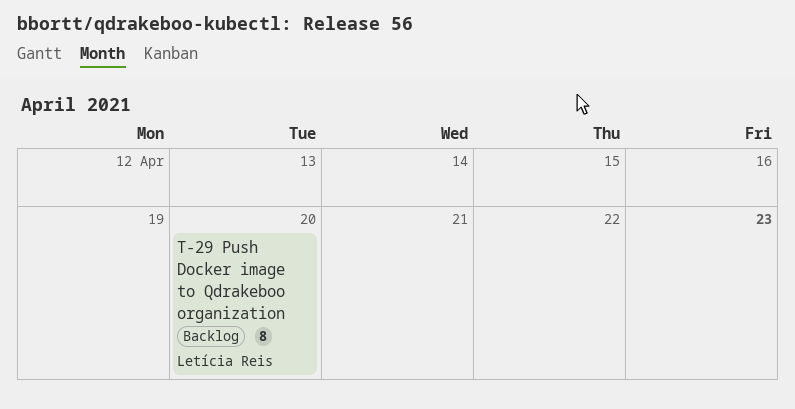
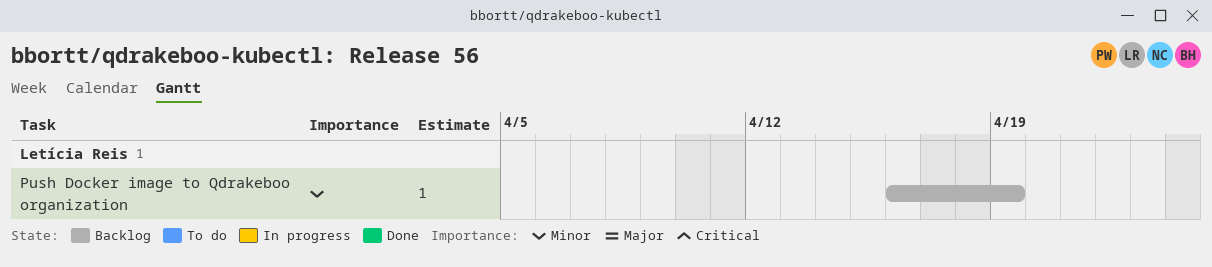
Push Docker image to Qdrakeboo organization, estimate: 8 -> 1
Push Docker image to Qdrakeboo organization, due: Apr 20 -> Apr 19

